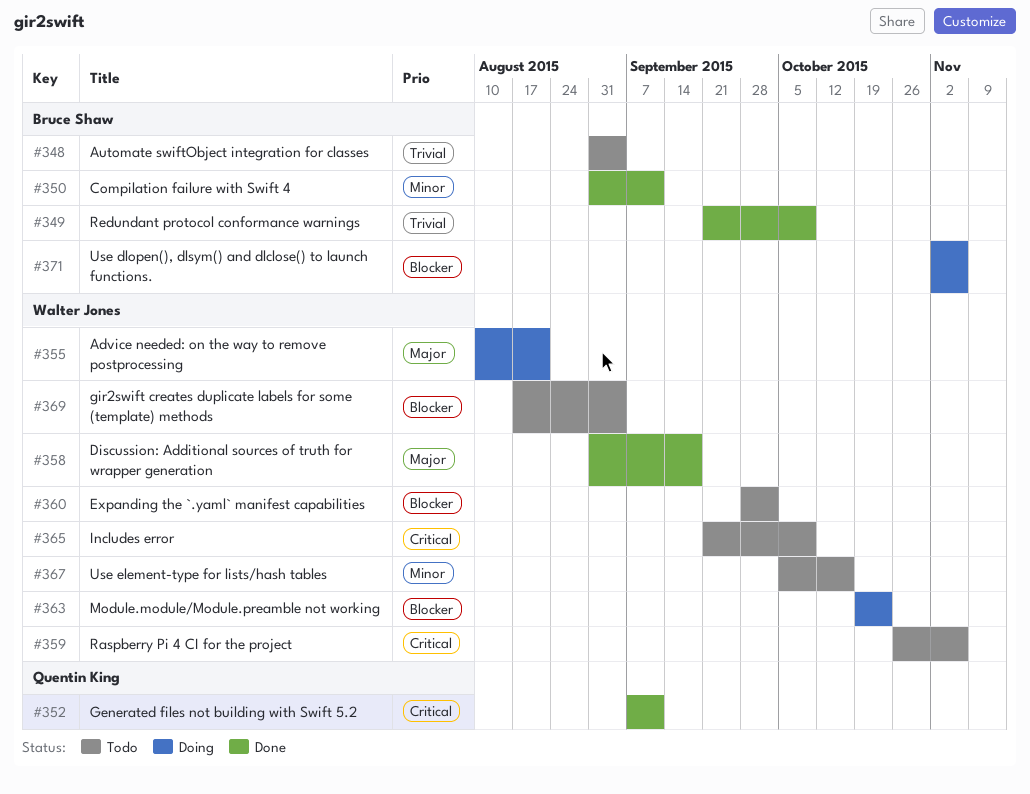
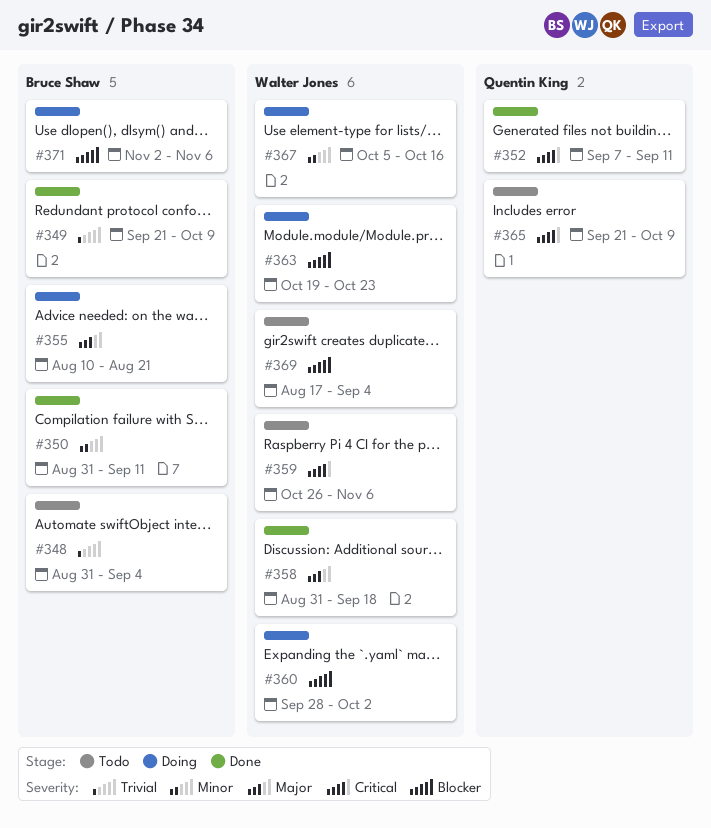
#355, owner: Walter Jones -> Bruce Shaw
#360, status: Todo -> Doing
#365, owner: Walter Jones -> Quentin King
#367, status: Todo -> Doing

